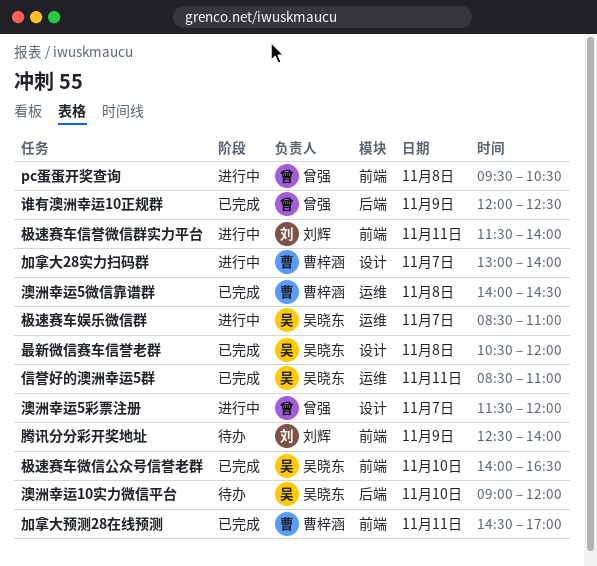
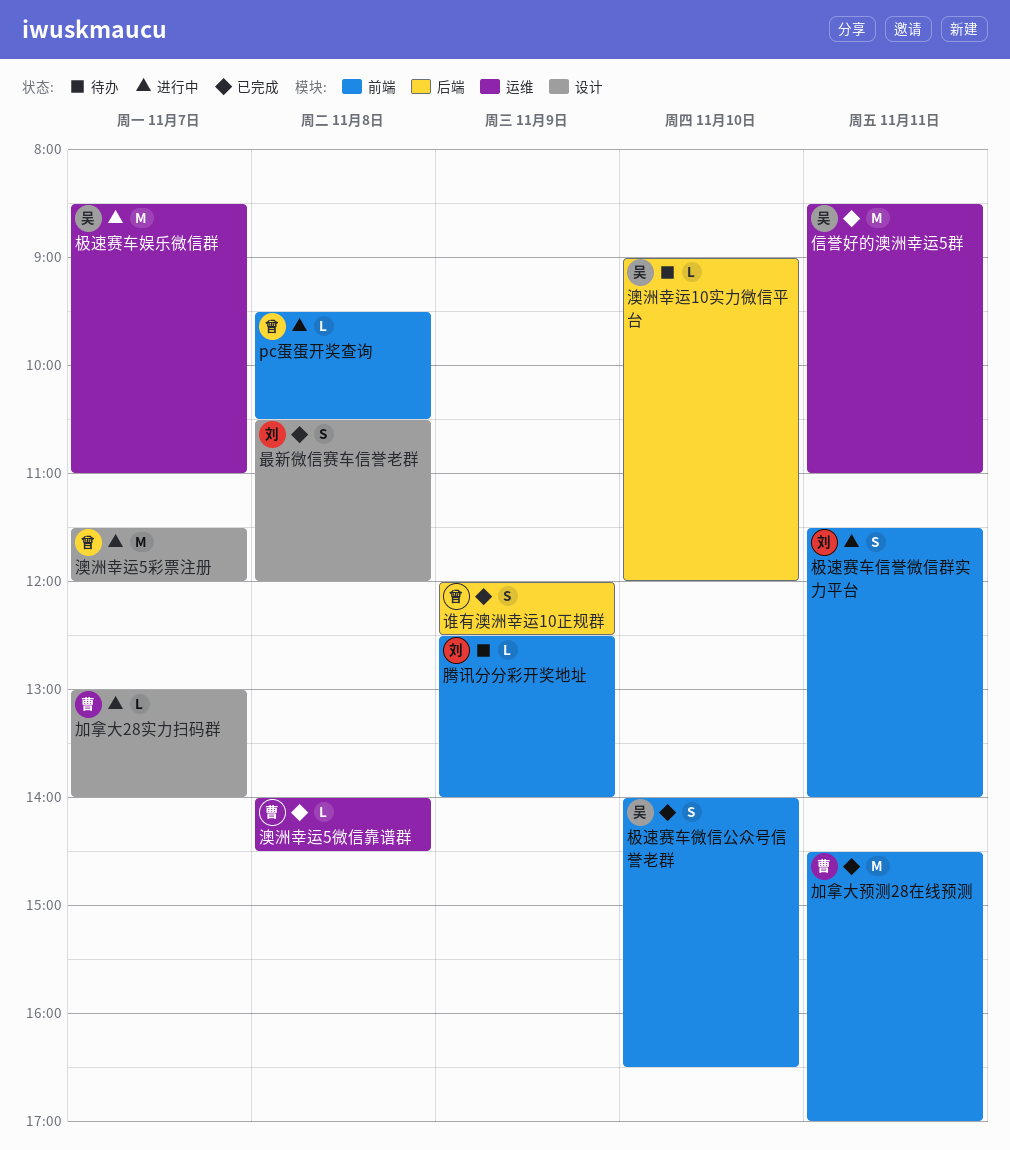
最新微信赛车信誉老群, owner: 吴晓东 -> 刘辉

